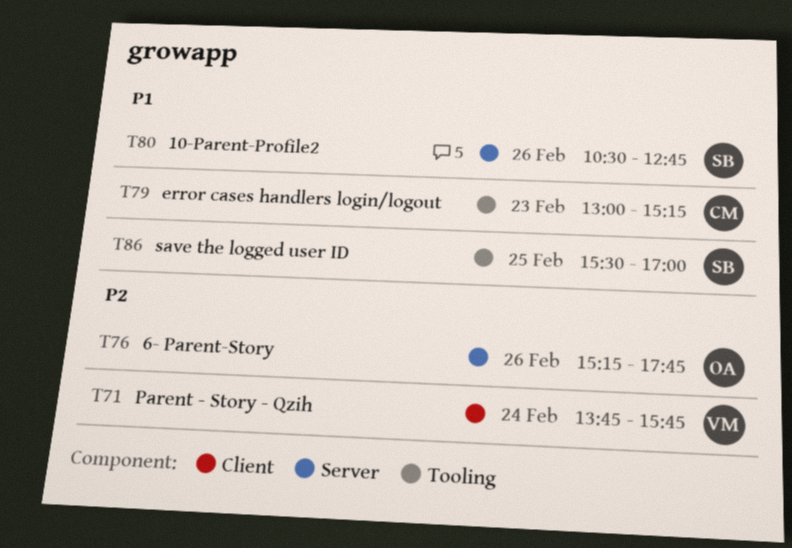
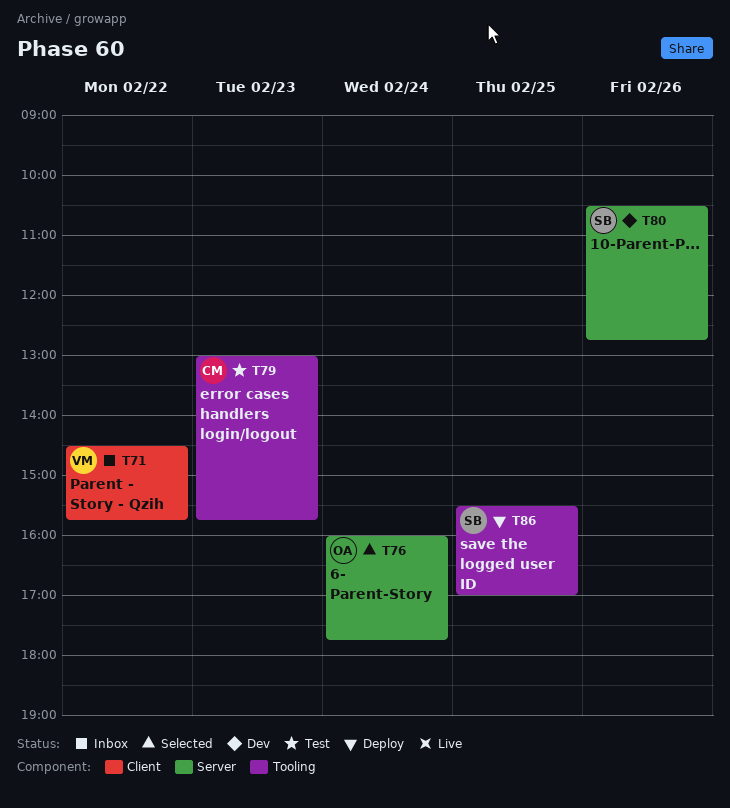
T71, day: Feb 24 -> Feb 22
T71, begins: 13:45 -> 14:30
T76, day: Feb 26 -> Feb 24
T76, begins: 15:15 -> 16:00
T79, ends: 15:15 -> 15:45

